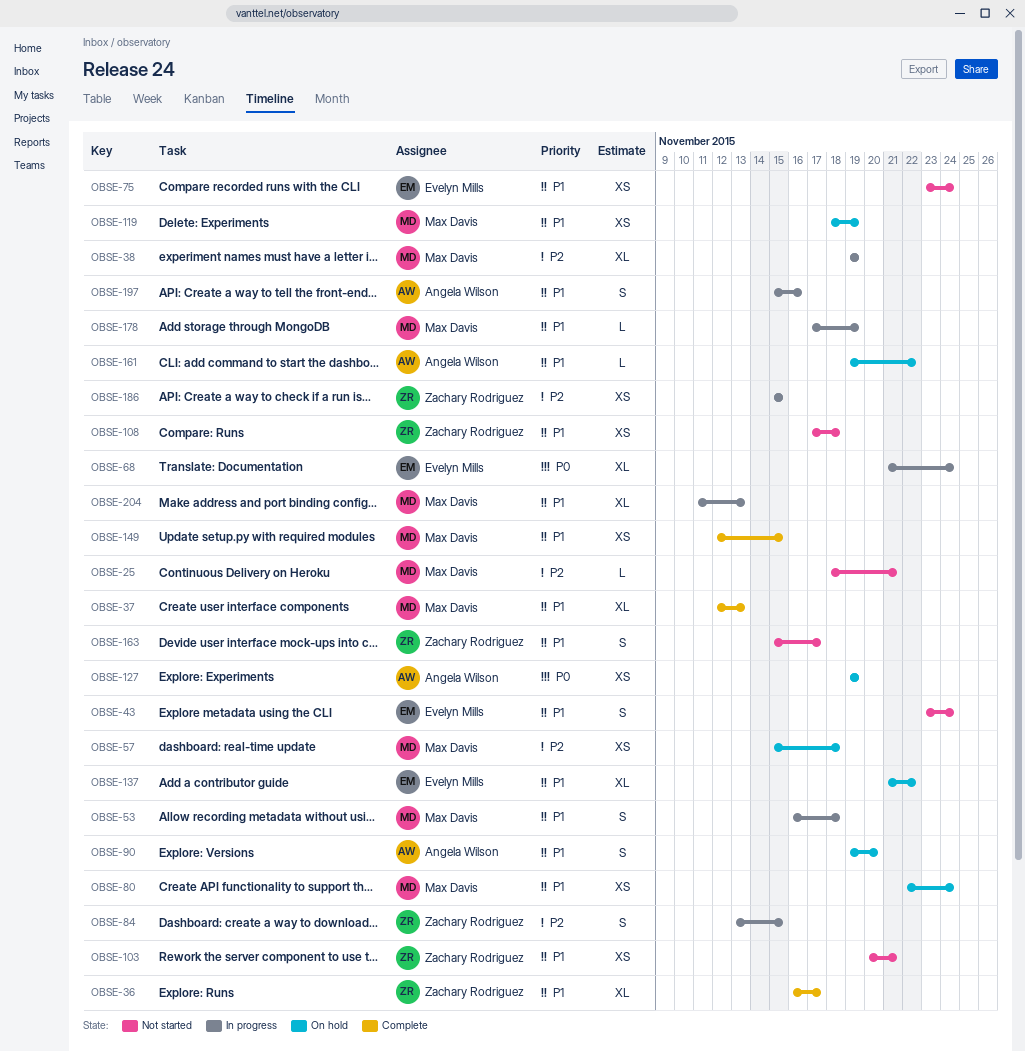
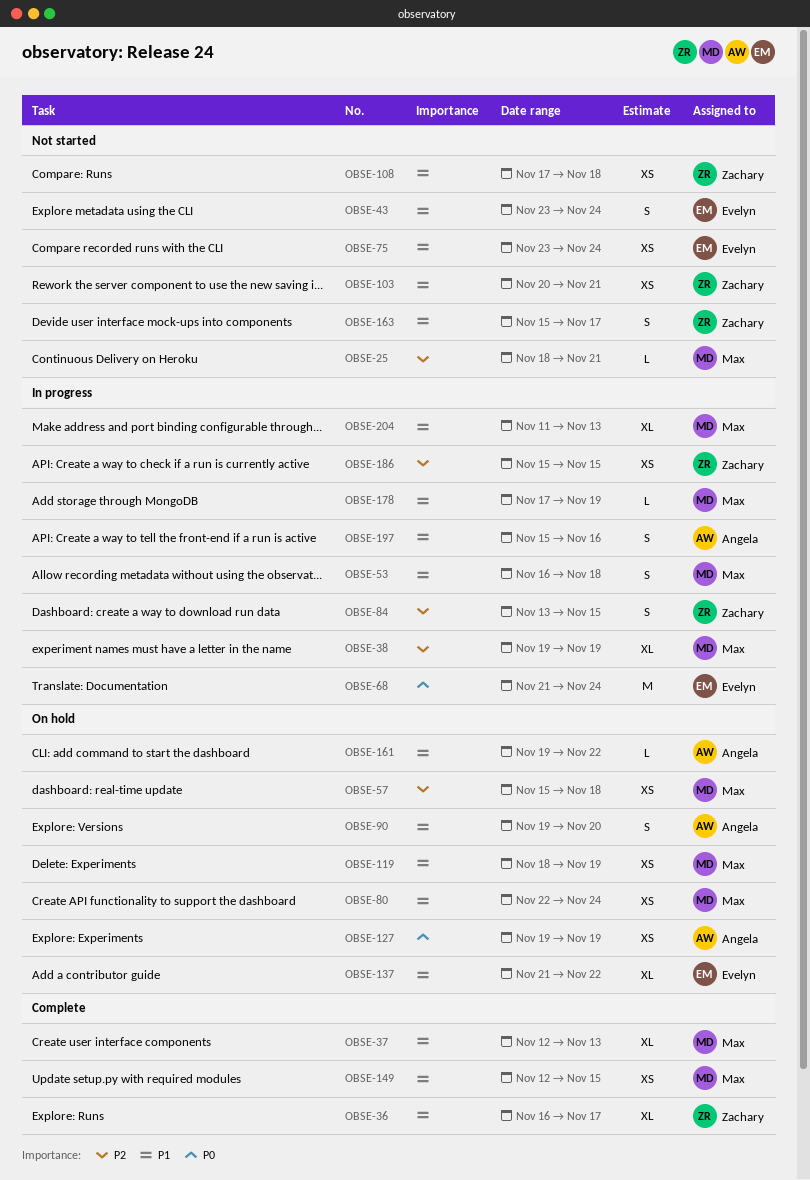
OBSE-68, estimate: XL -> M

